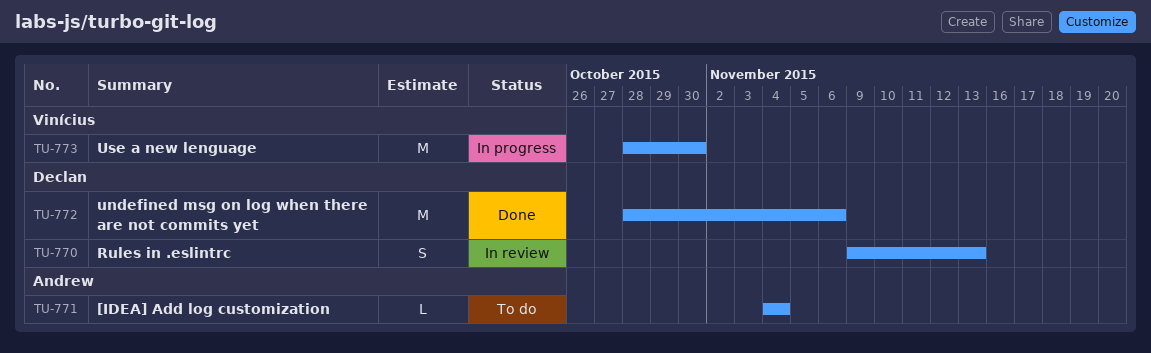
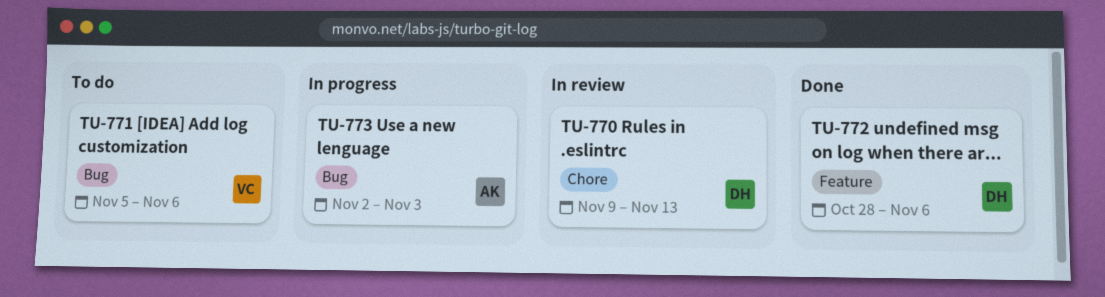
TU-771, owner: Andrew -> Vinícius
TU-771, start: Nov 4 -> Nov 5
TU-771, due: Nov 4 -> Nov 6
TU-773, owner: Vinícius -> Andrew
TU-773, start: Oct 28 -> Nov 2
TU-773, due: Oct 30 -> Nov 3

